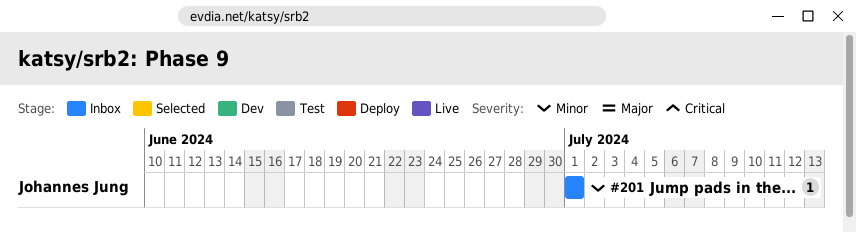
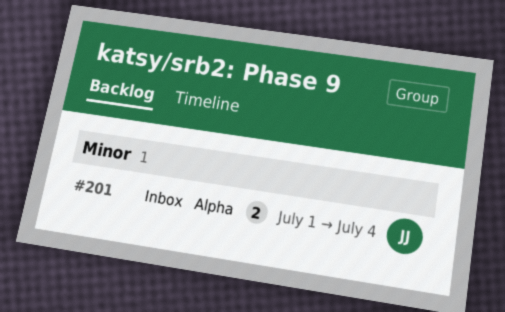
#201, estimate: 1 -> 2
#201, due: Jul 1 -> Jul 4

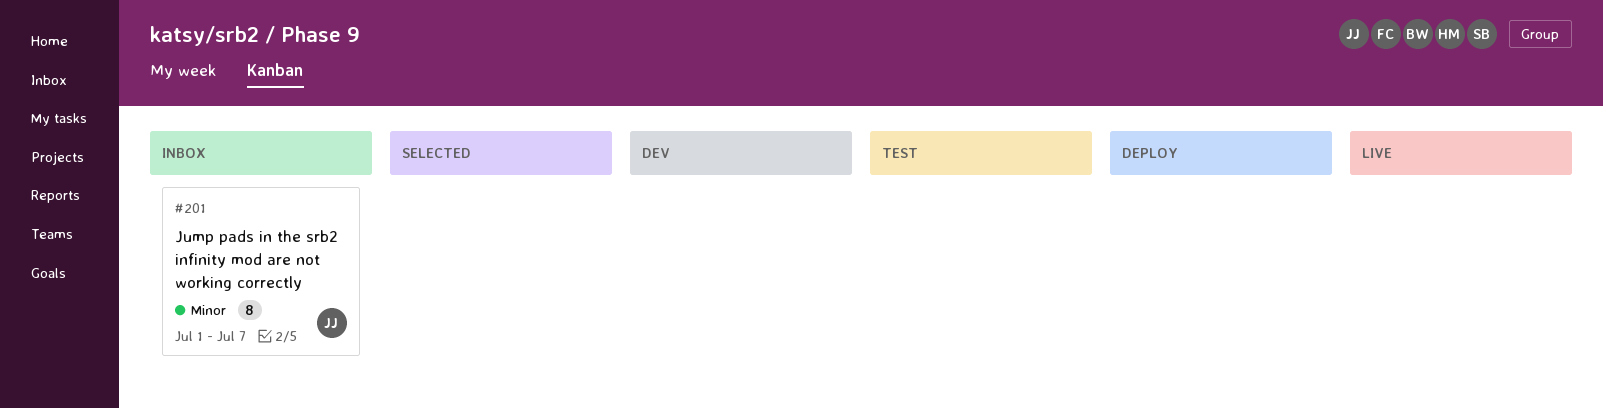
#201, estimate: 2 -> 8
#201, due: Jul 4 -> Jul 7

